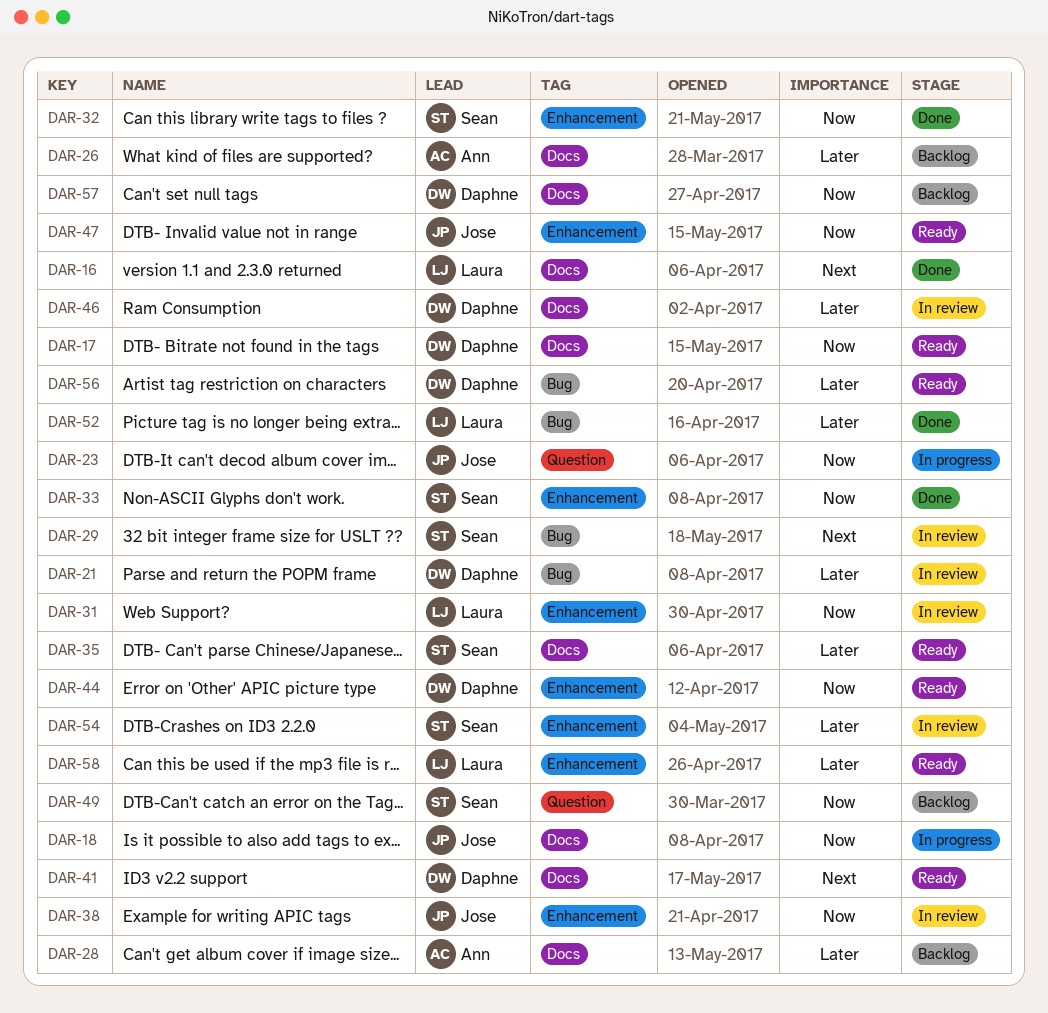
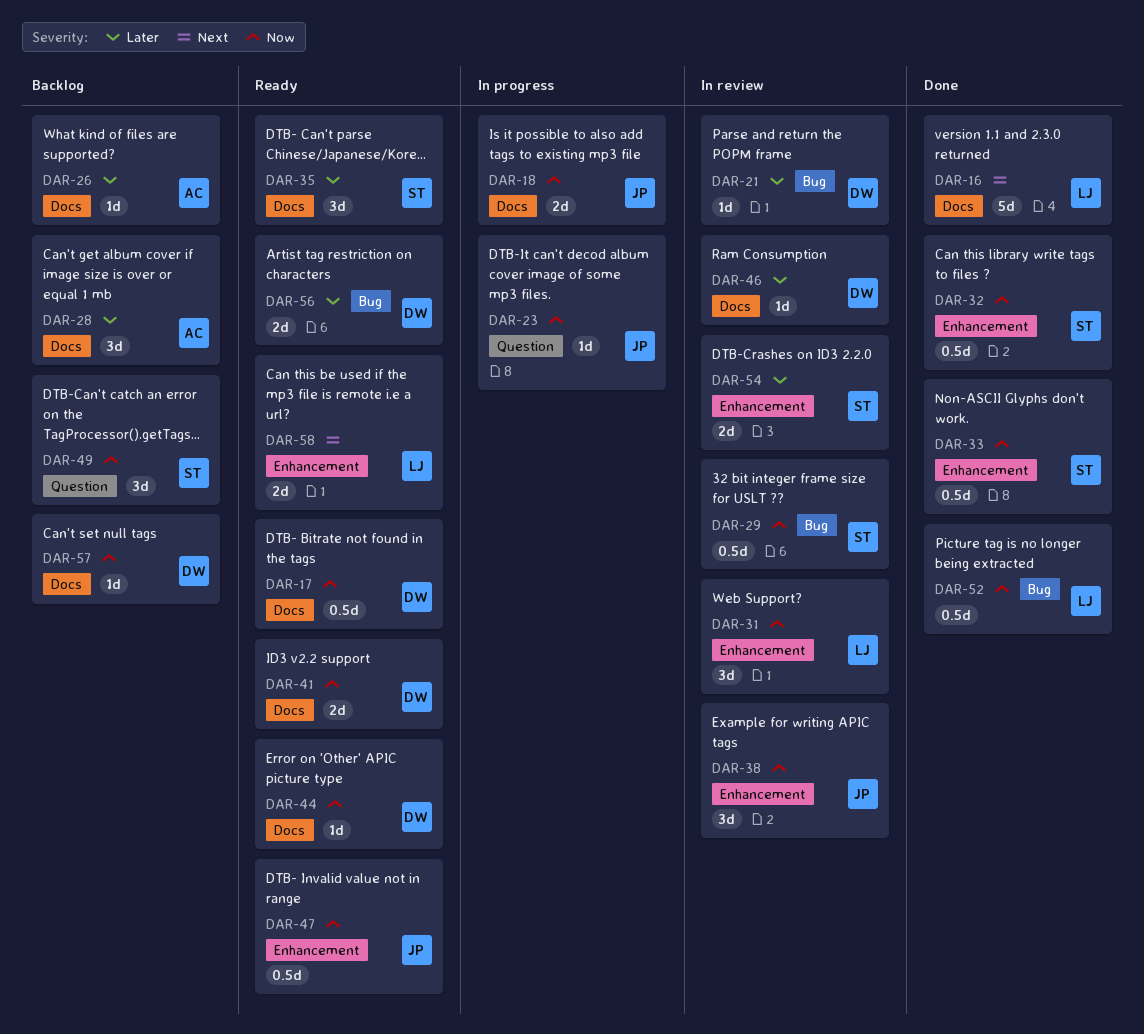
DAR-29, priority: Next -> Now
DAR-41, priority: Next -> Now
DAR-44, label: Enhancement -> Docs
DAR-52, priority: Later -> Now
DAR-58, priority: Later -> Next

